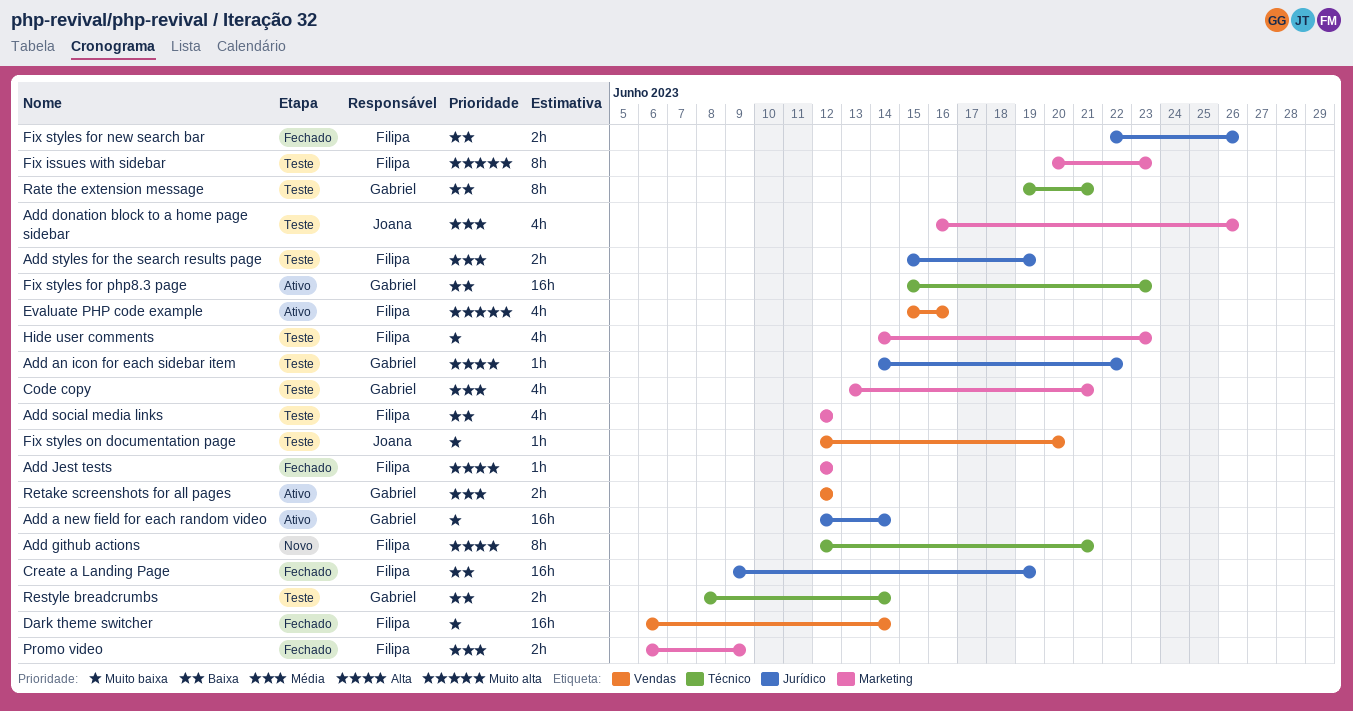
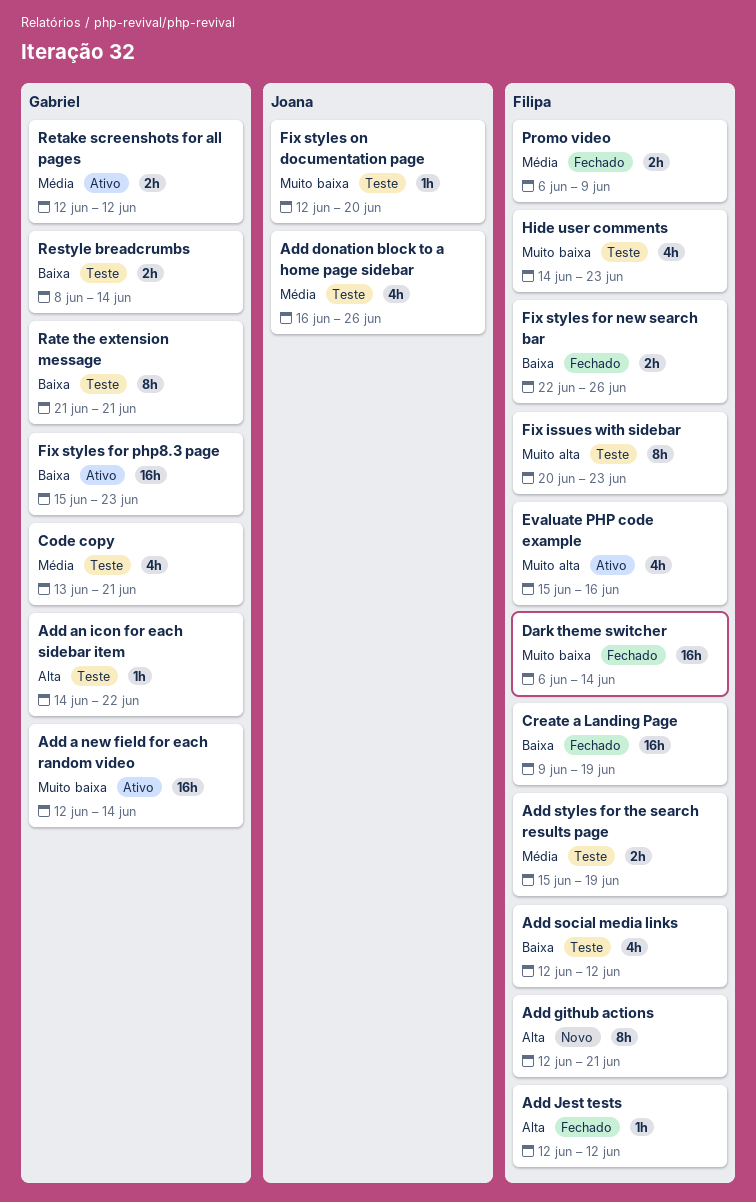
Rate the extension message, start: Jun 19 -> Jun 21

